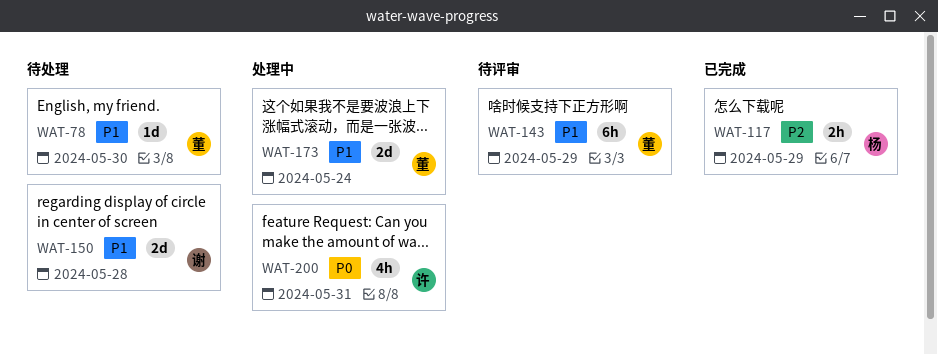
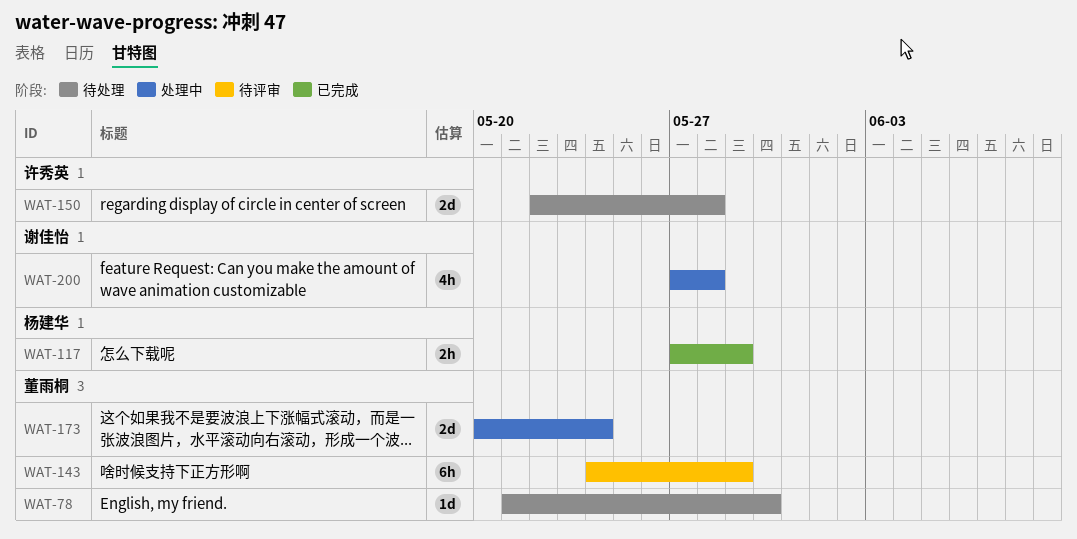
WAT-150, owner: 谢佳怡 -> 许秀英
WAT-200, owner: 许秀英 -> 谢佳怡
WAT-200, due: May 31 -> May 28

